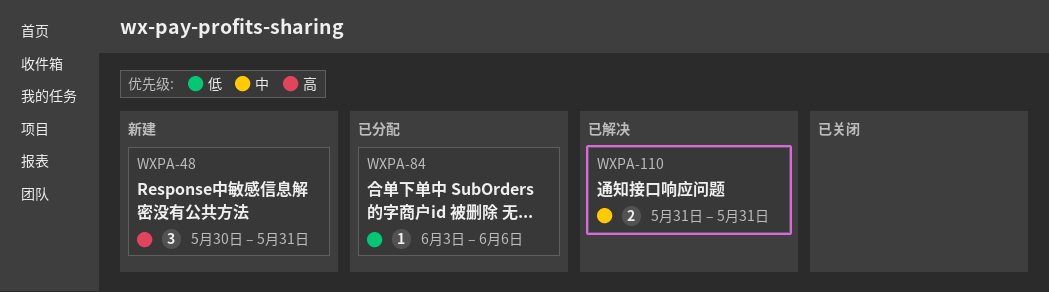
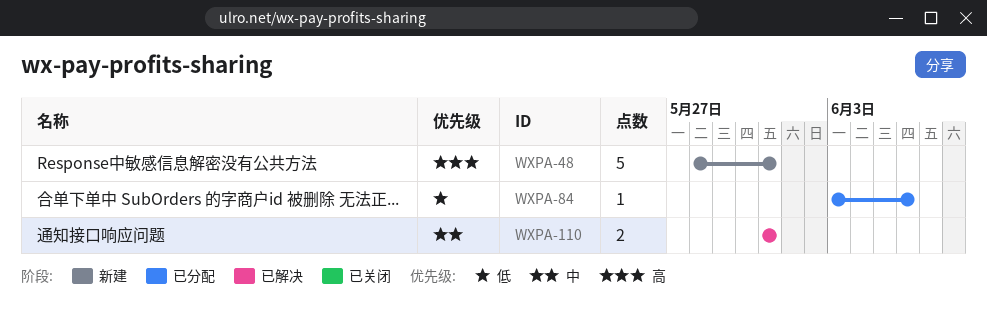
WXPA-48, estimate: 3 -> 5
WXPA-48, start: May 30 -> May 28

